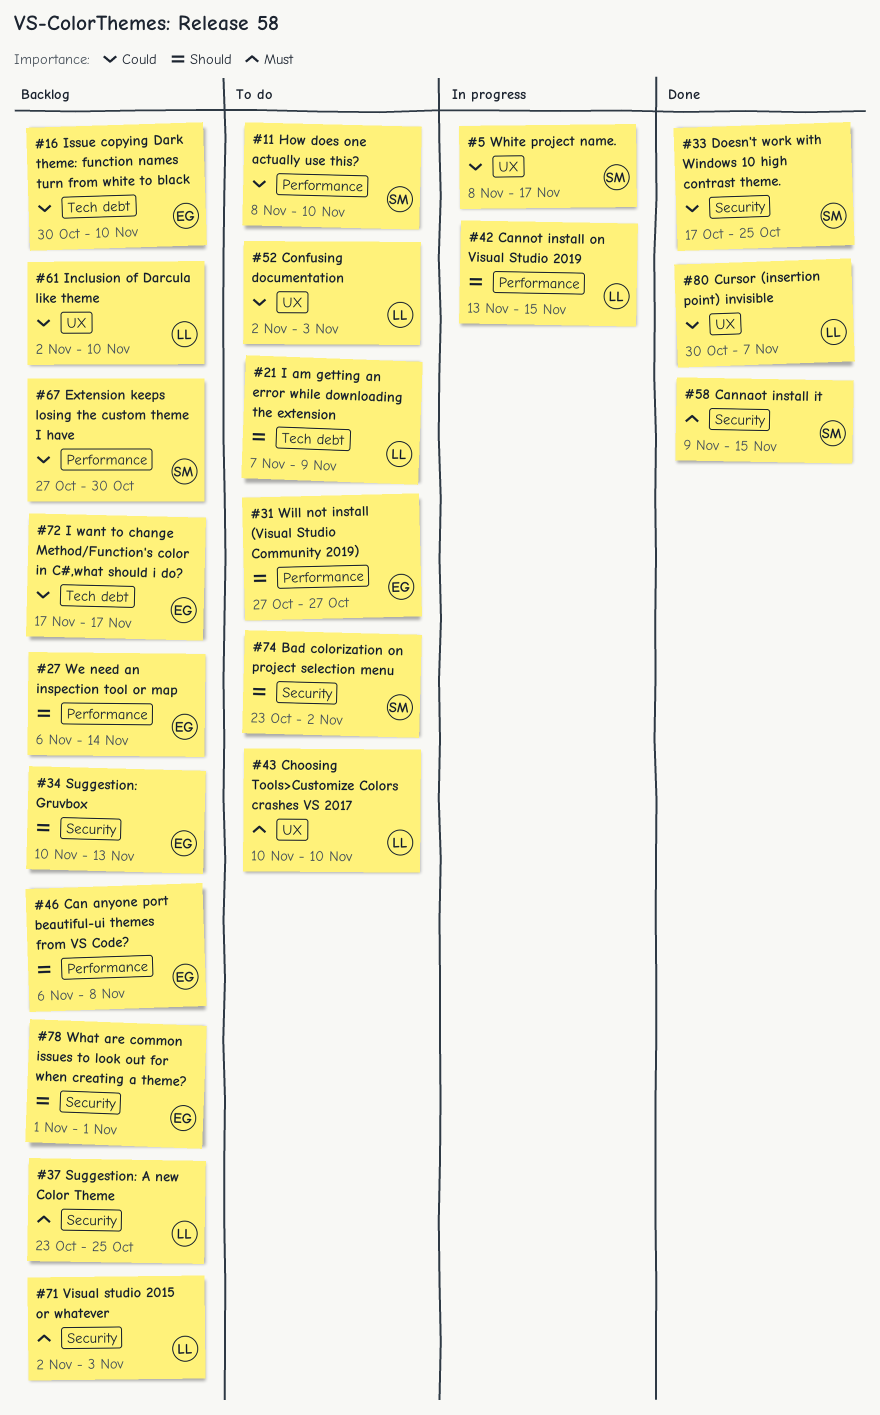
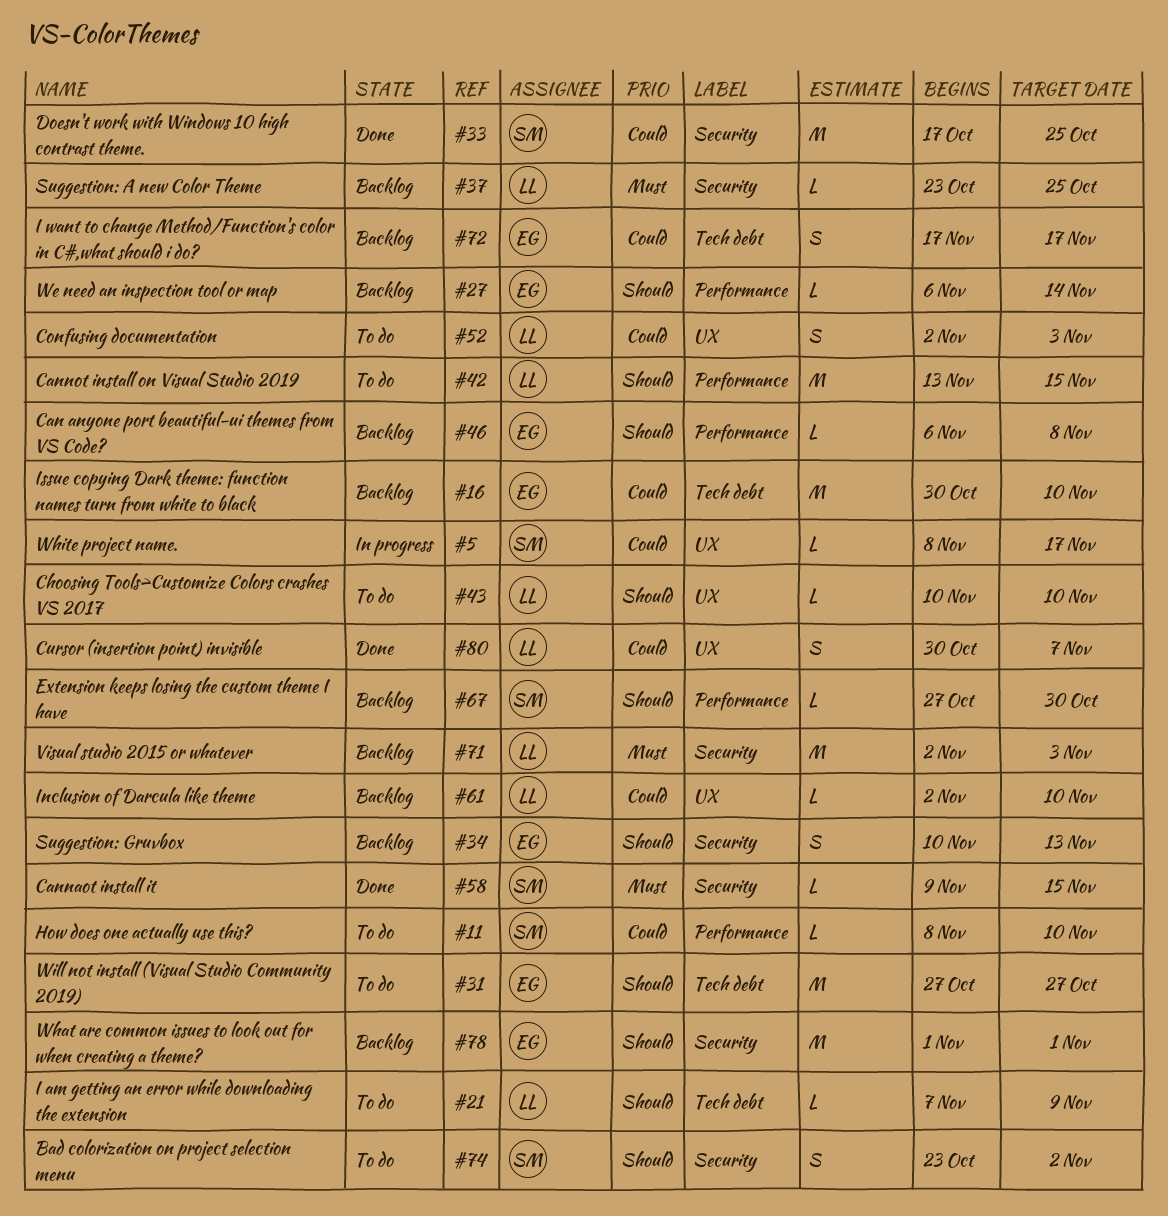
#31, label: Performance -> Tech debt
#42, status: In progress -> To do
#43, priority: Must -> Should
#67, priority: Could -> Should

